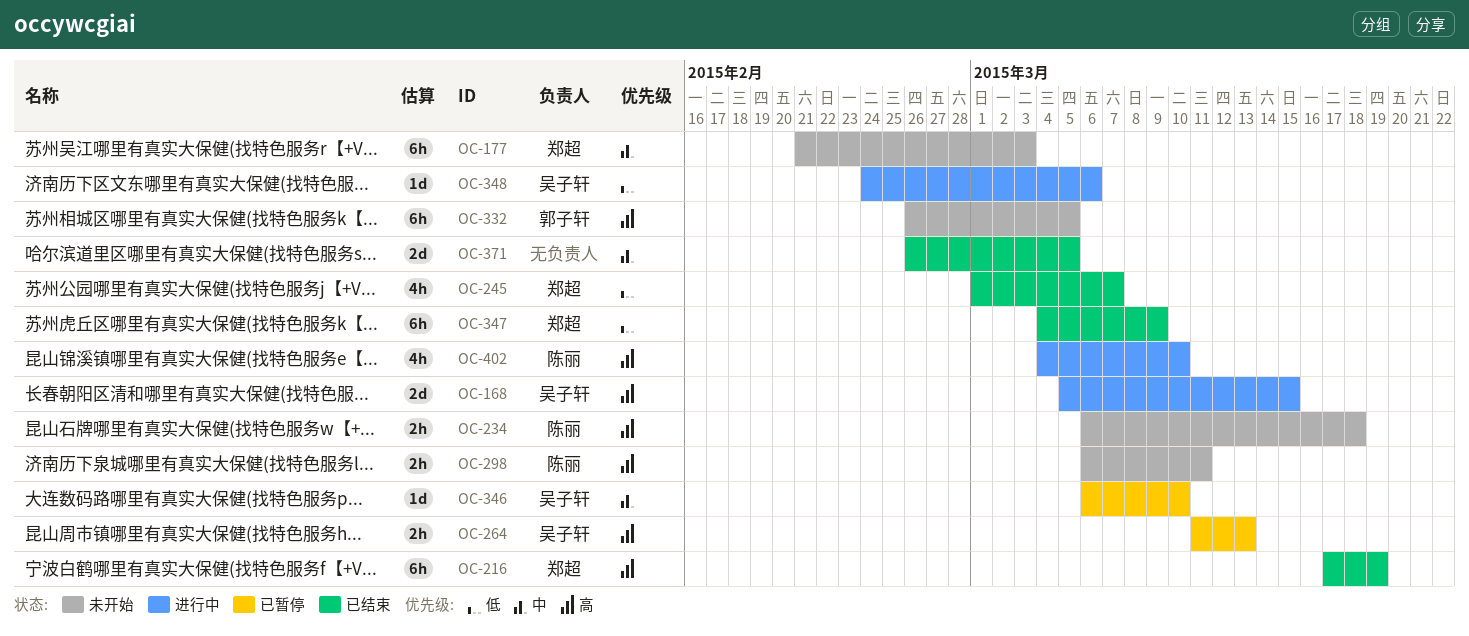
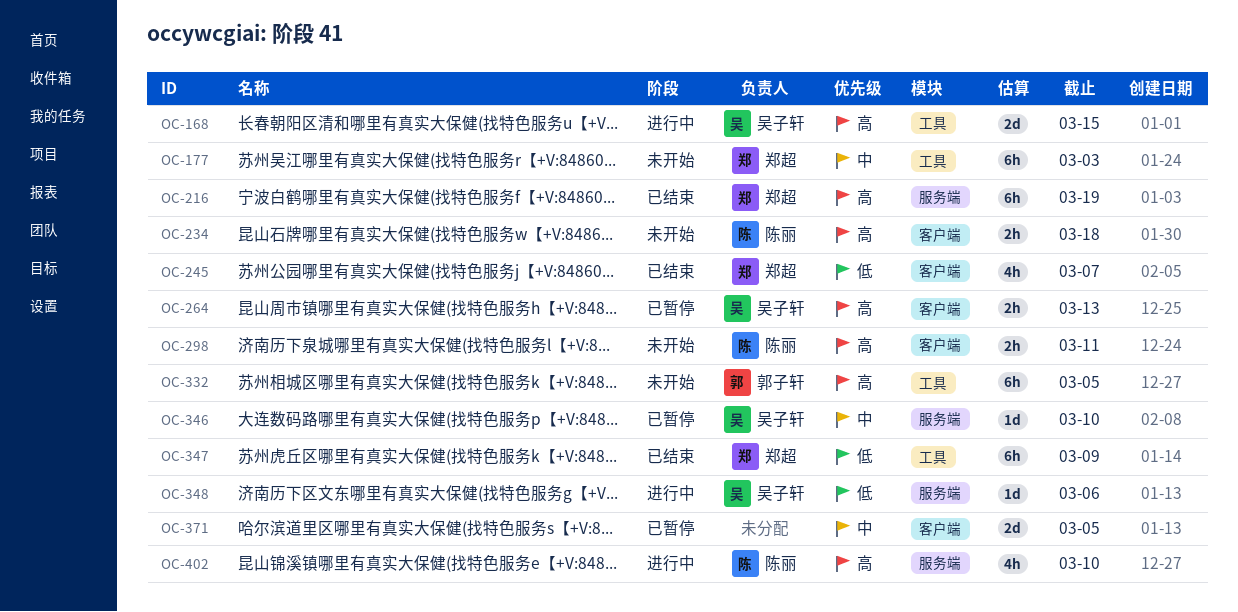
OC-371, status: 已结束 -> 已暂停

